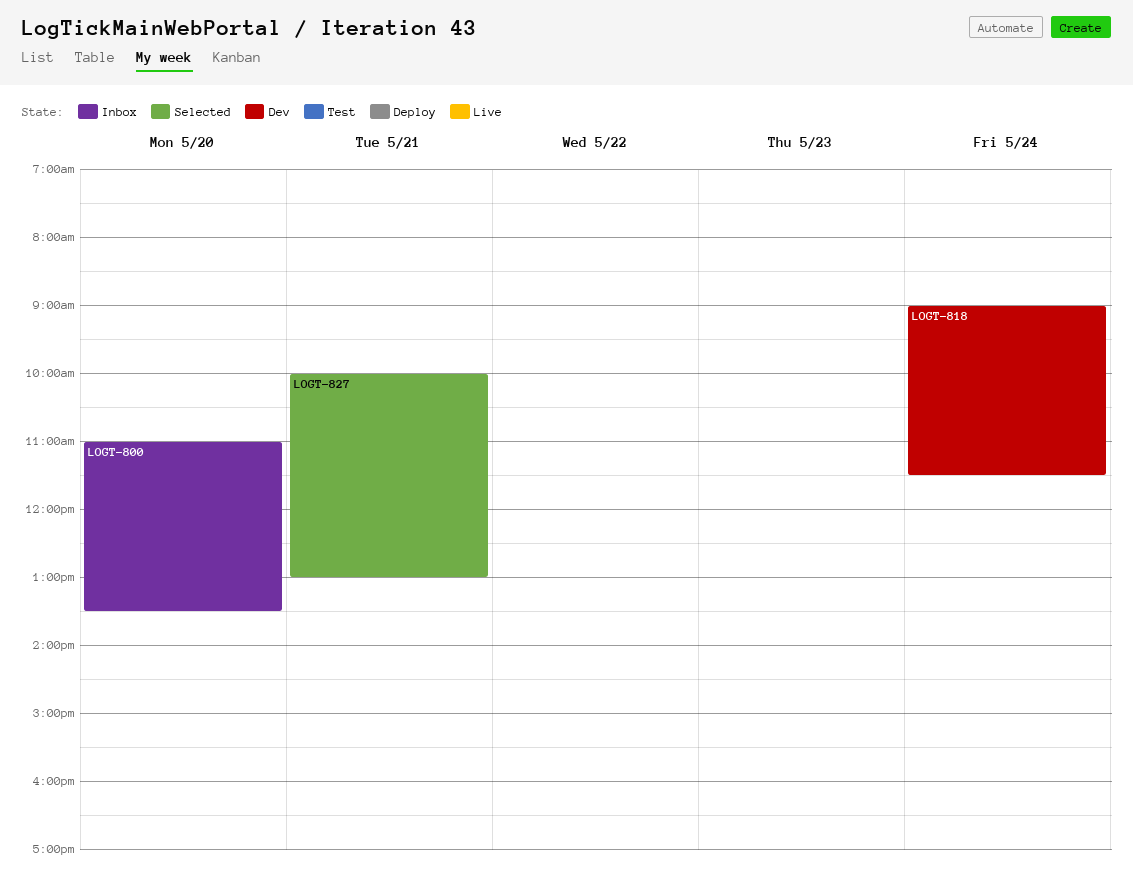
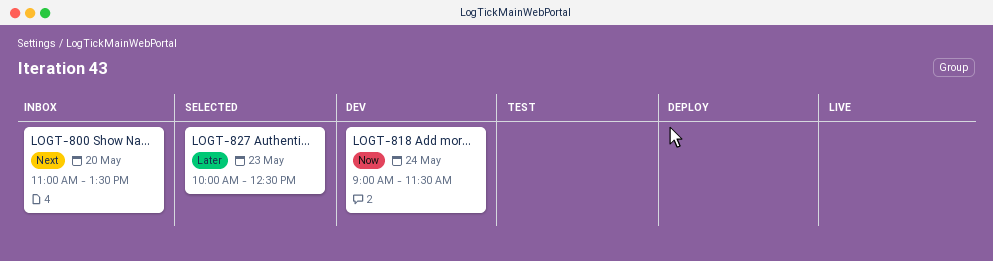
LOGT-827, day: May 21 -> May 23
LOGT-827, ends: 13:00 -> 12:30

